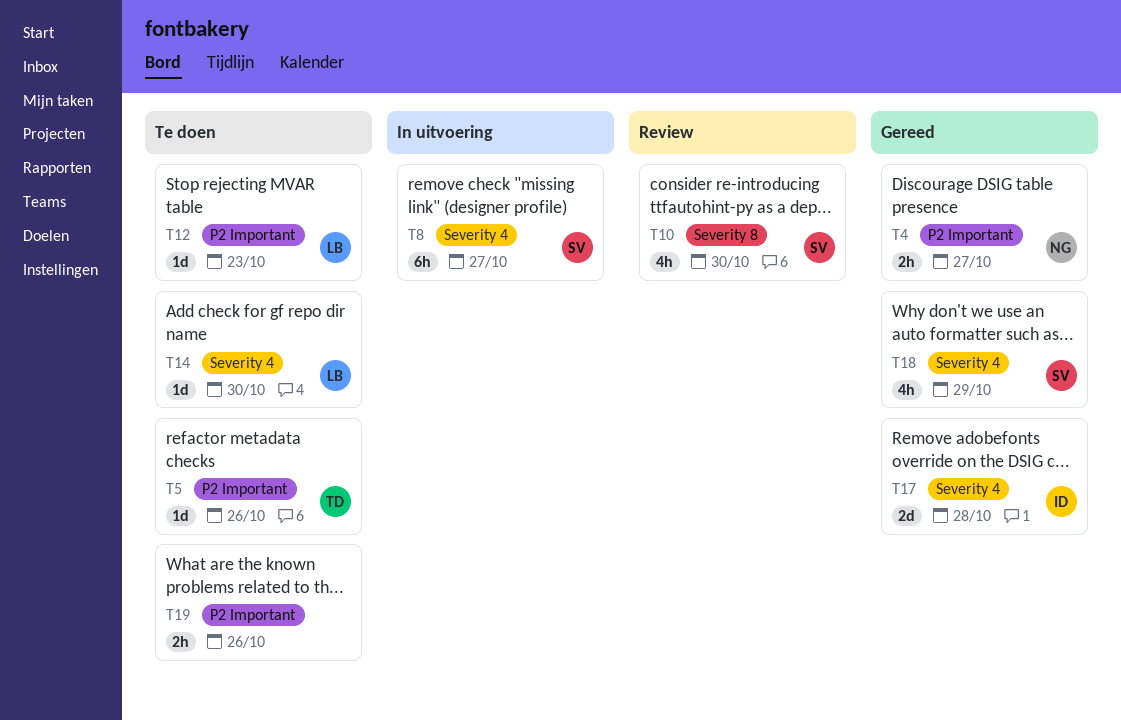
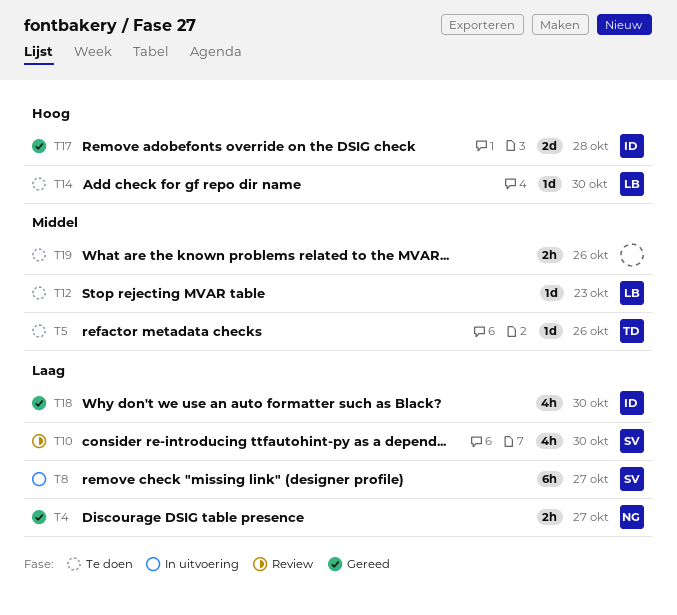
T18, owner: SV -> ID
T18, due: Oct 29 -> Oct 30

